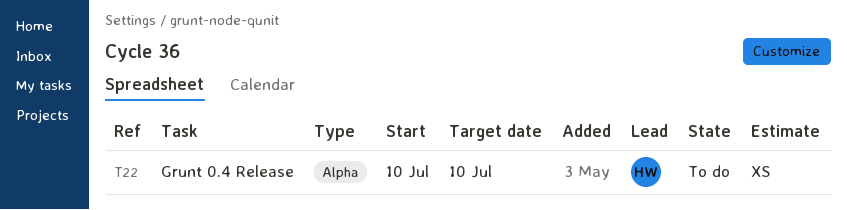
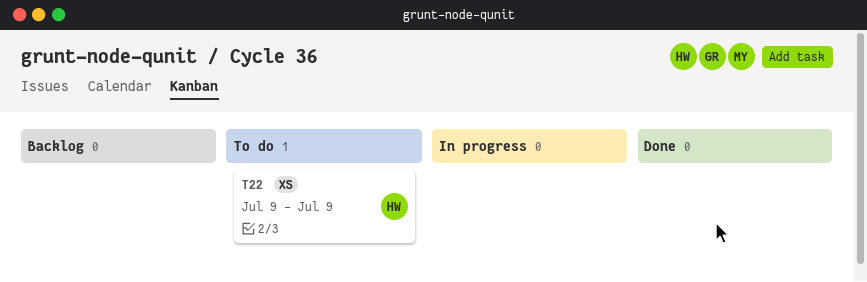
T22, start: Jul 10 -> Jul 9
T22, due: Jul 10 -> Jul 9

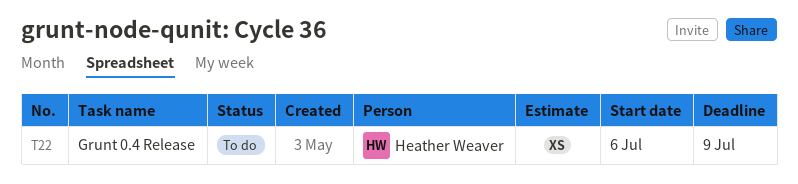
T22, start: Jul 9 -> Jul 6

